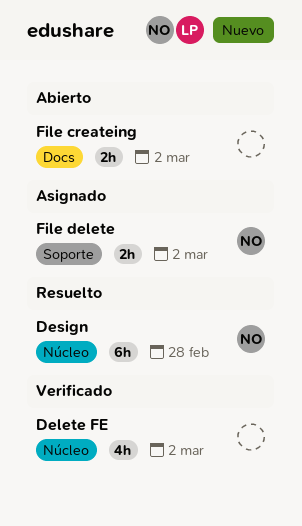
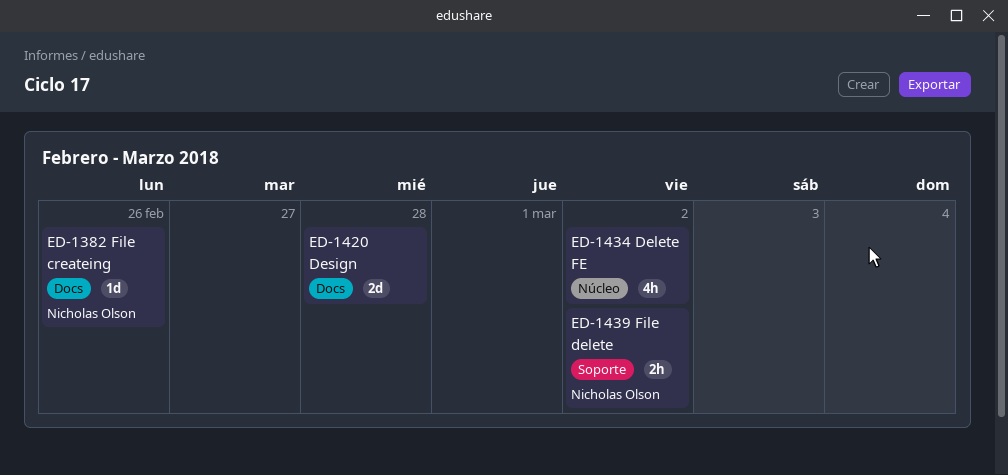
Design, owner: Nicholas Olson -> none
Design, label: Núcleo -> Docs
Design, estimate: 6h -> 2d
File createing, owner: none -> Nicholas Olson
File createing, estimate: 2h -> 1d
File createing, due: Mar 2 -> Feb 26

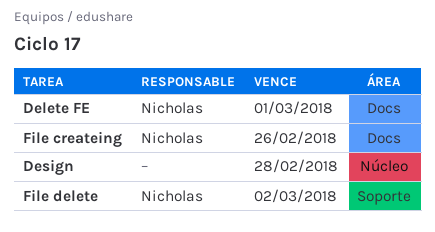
Delete FE, owner: none -> Nicholas Olson
Delete FE, label: Núcleo -> Docs
Delete FE, due: Mar 2 -> Mar 1
Design, label: Docs -> Núcleo

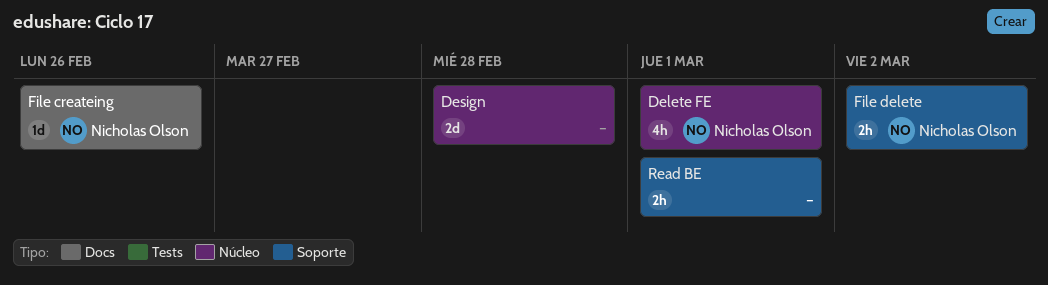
Delete FE, label: Docs -> Núcleo
Read BE: none -> present

